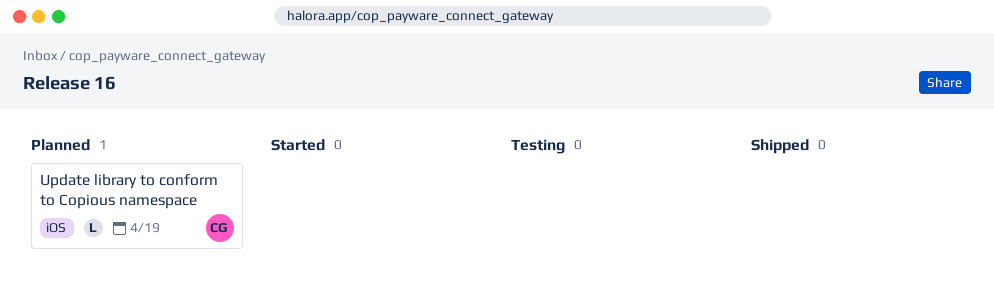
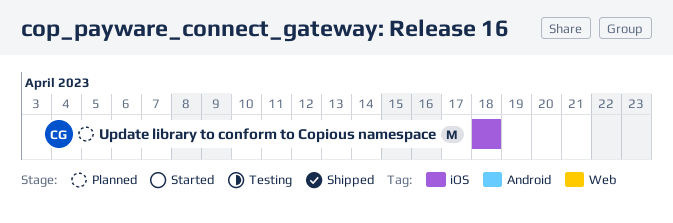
Update library to conform to Copious namespace, estimate: L -> M
Update library to conform to Copious namespace, due: Apr 19 -> Apr 18

